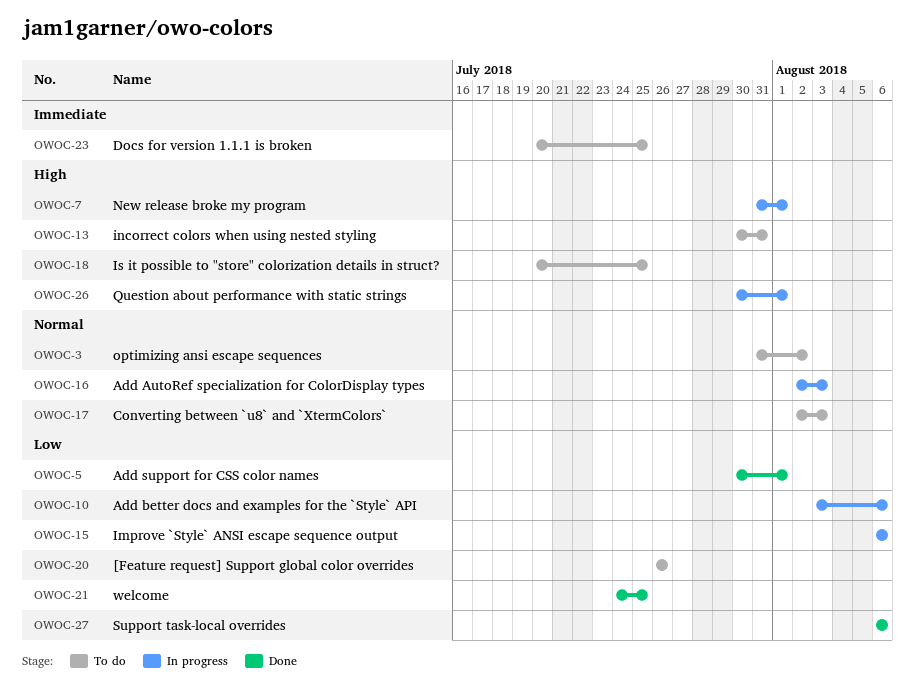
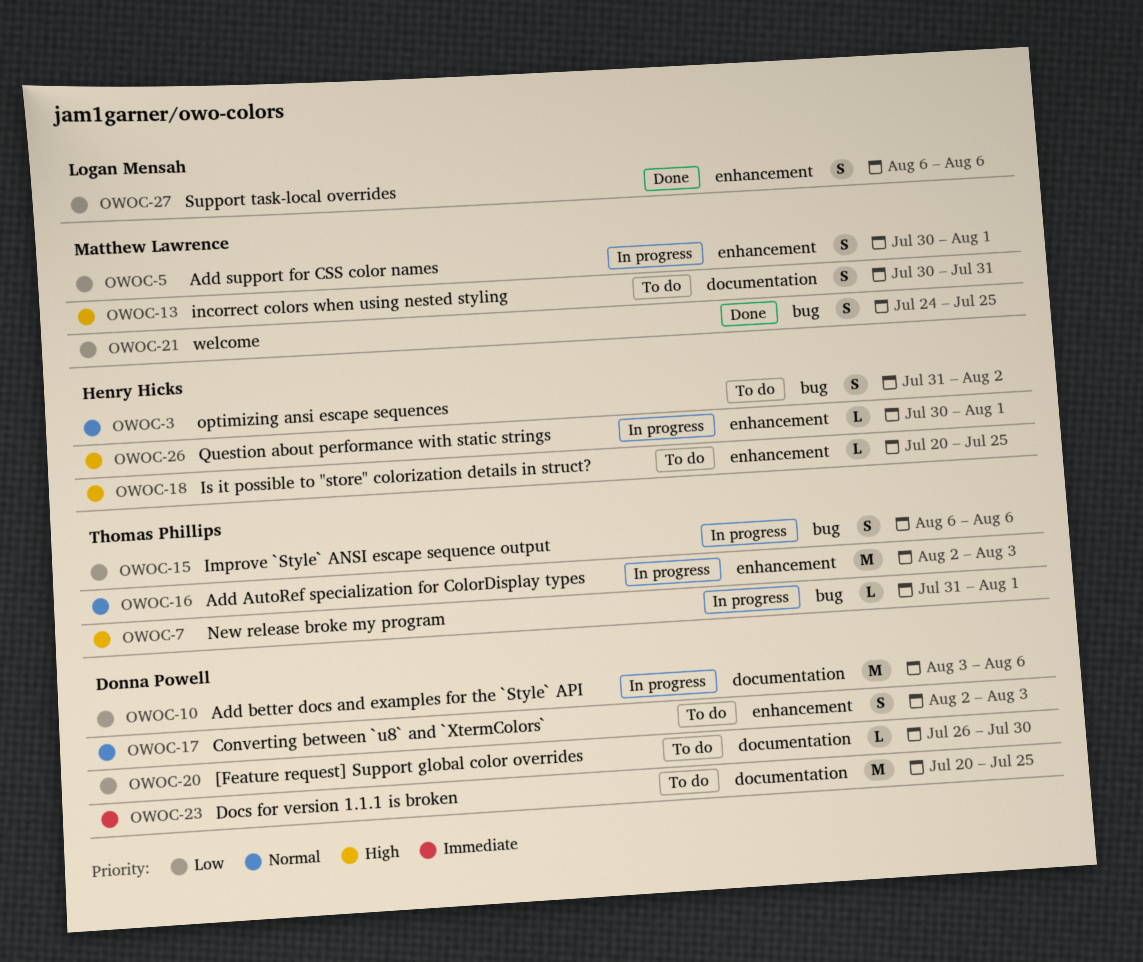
OWOC-5, status: Done -> In progress
OWOC-20, due: Jul 26 -> Jul 30

